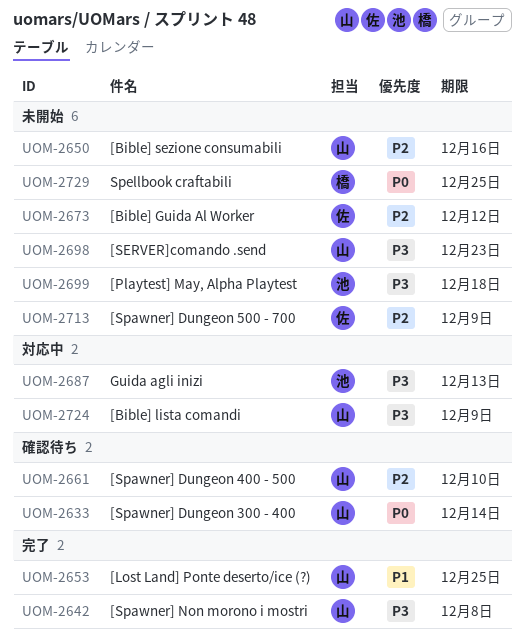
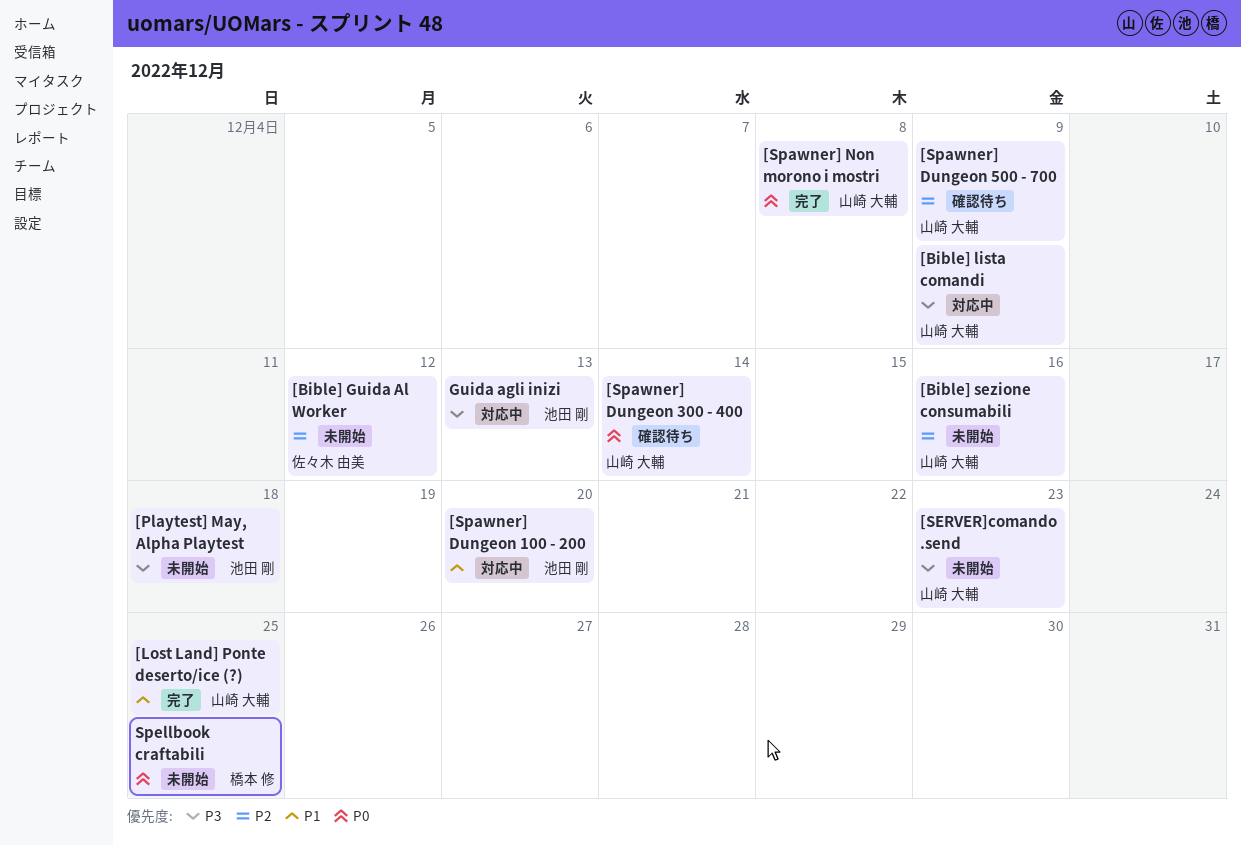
[Spawner] Dungeon 100 - 200: none -> present
[Spawner] Dungeon 400 - 500: present -> none
[Spawner] Dungeon 500 - 700, status: 未開始 -> 確認待ち
[Spawner] Dungeon 500 - 700, owner: 佐々木 由美 -> 山崎 大輔
[Spawner] Non morono i mostri, priority: P3 -> P0

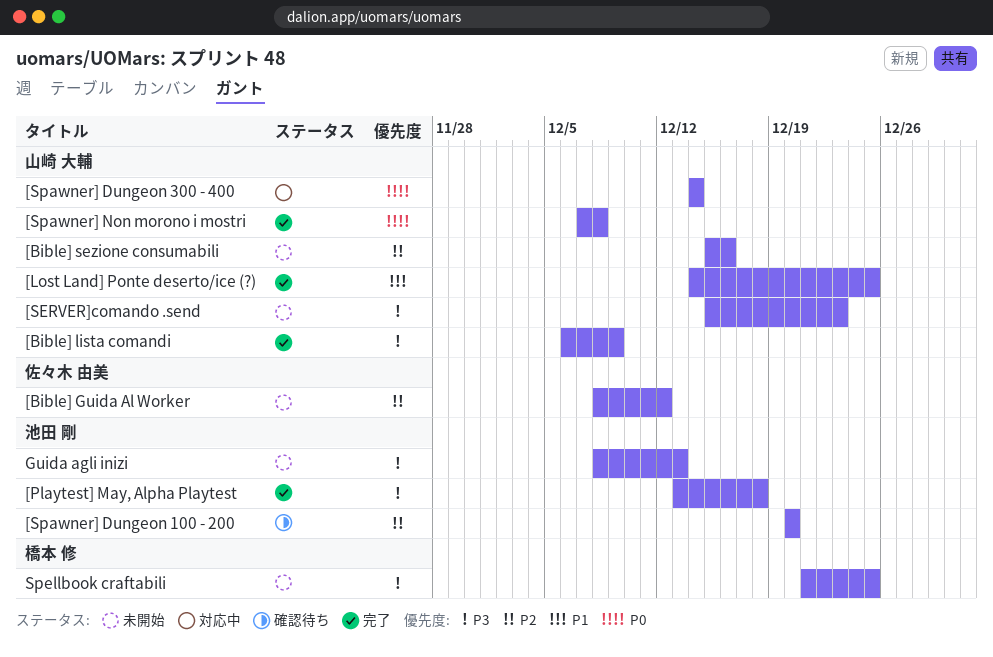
[Bible] lista comandi, status: 対応中 -> 完了
[Playtest] May, Alpha Playtest, status: 未開始 -> 完了
[Spawner] Dungeon 100 - 200, status: 対応中 -> 確認待ち
[Spawner] Dungeon 100 - 200, priority: P1 -> P2
[Spawner] Dungeon 300 - 400, status: 確認待ち -> 対応中
[Spawner] Dungeon 500 - 700: present -> none
Guida agli inizi, status: 対応中 -> 未開始
Spellbook craftabili, priority: P0 -> P3

